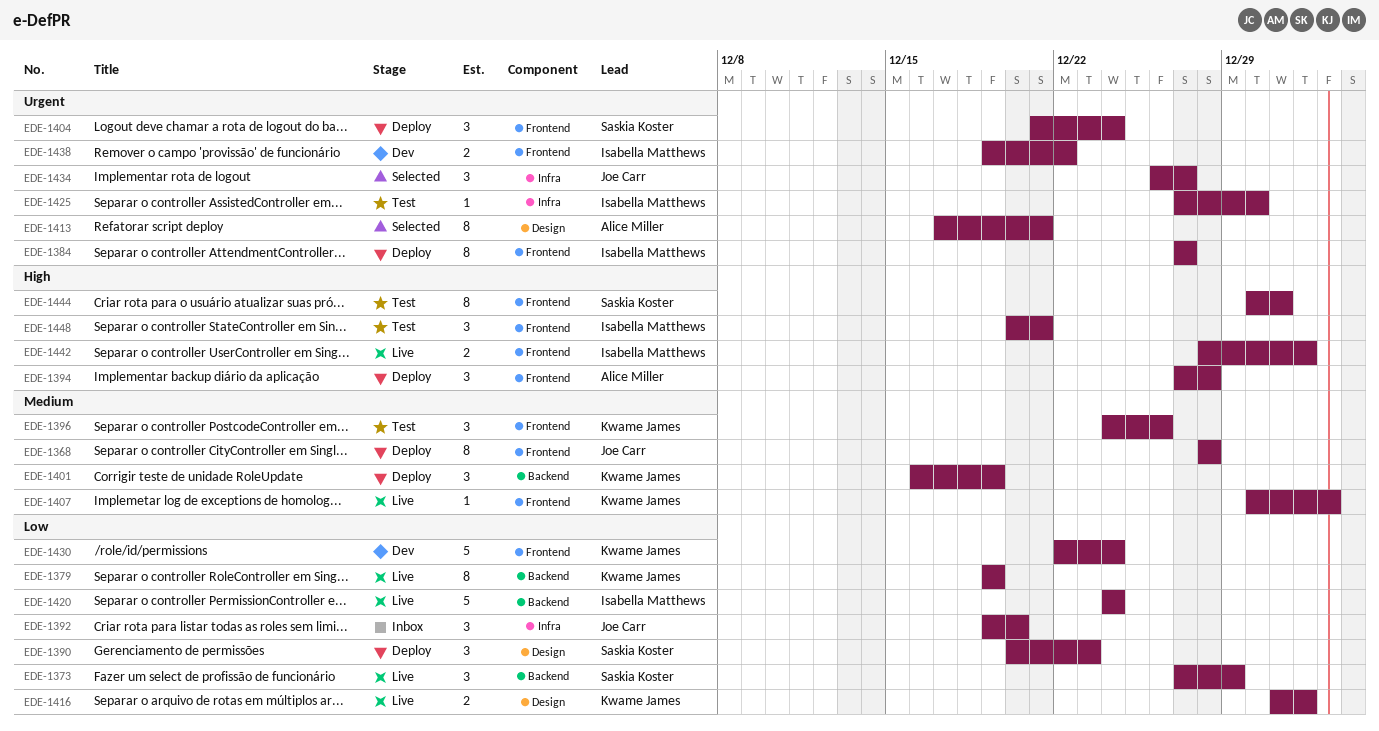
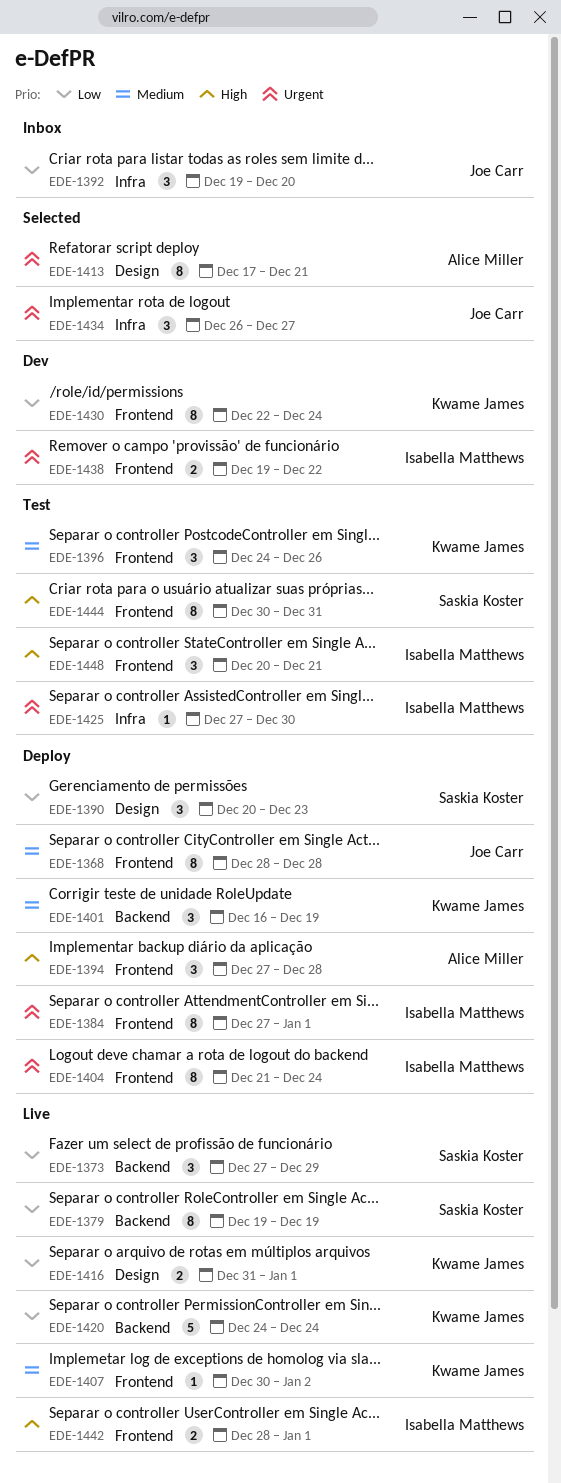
EDE-1379, owner: Kwame James -> Saskia Koster
EDE-1384, due: Dec 27 -> Jan 1
EDE-1404, owner: Saskia Koster -> Isabella Matthews
EDE-1404, estimate: 3 -> 8
EDE-1420, owner: Isabella Matthews -> Kwame James
EDE-1430, estimate: 5 -> 8

